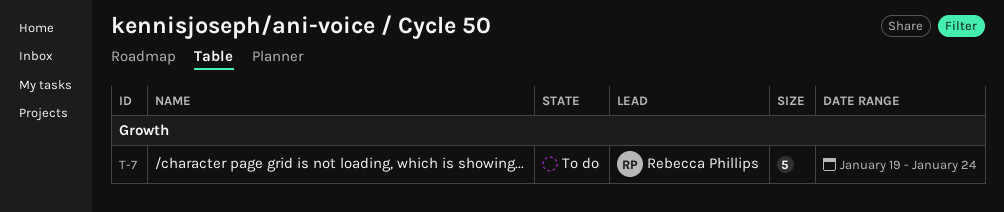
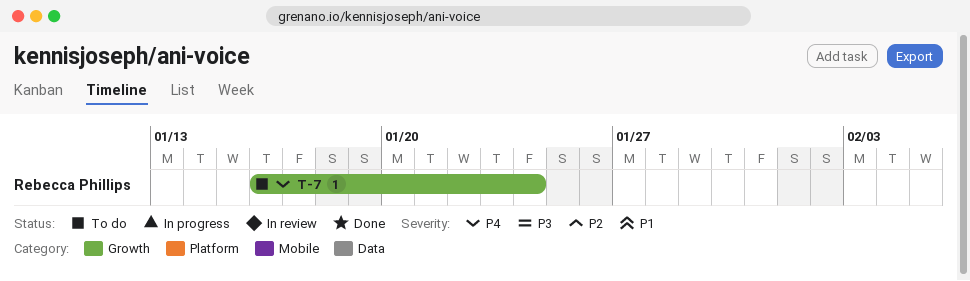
T-7, estimate: 5 -> 1
T-7, start: Jan 19 -> Jan 16

